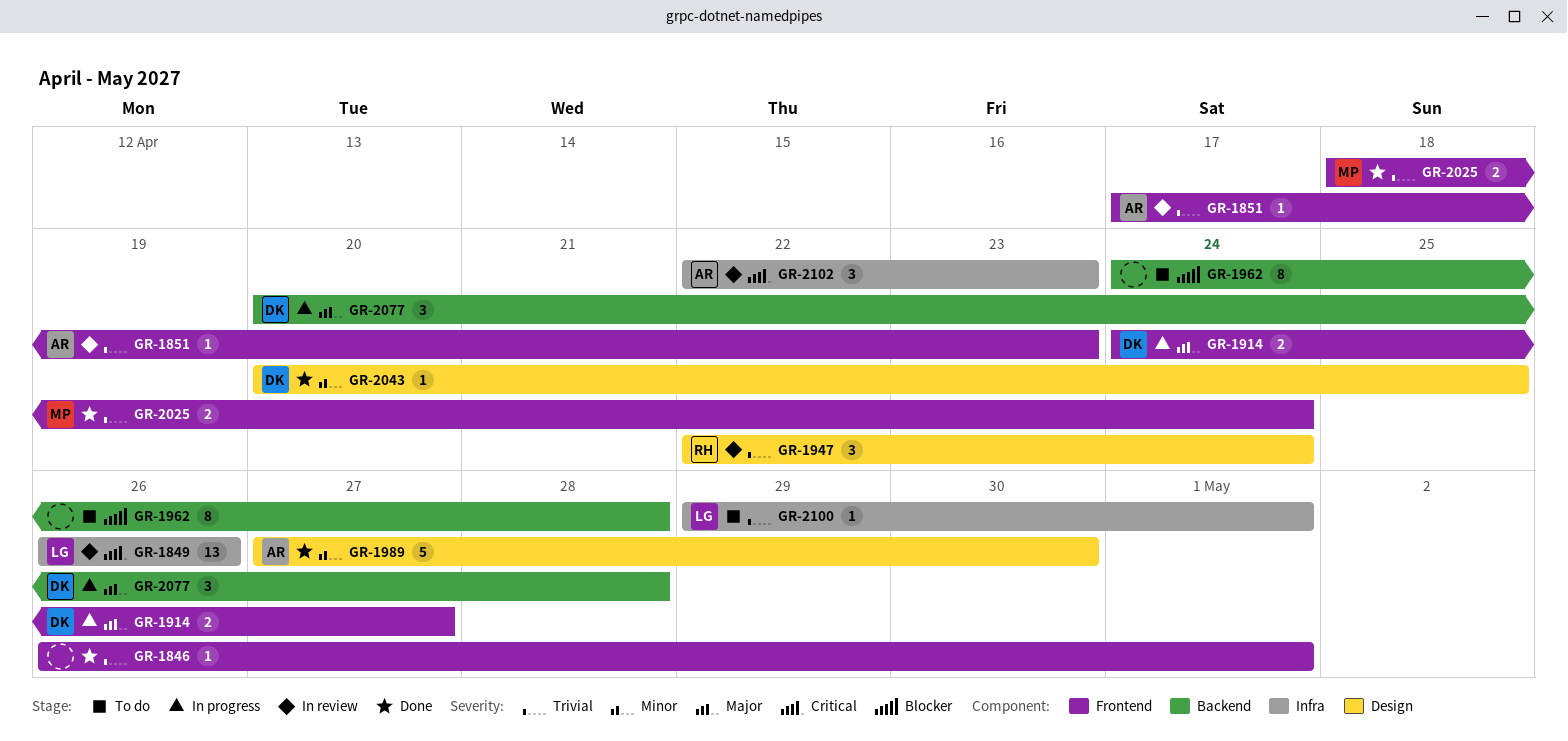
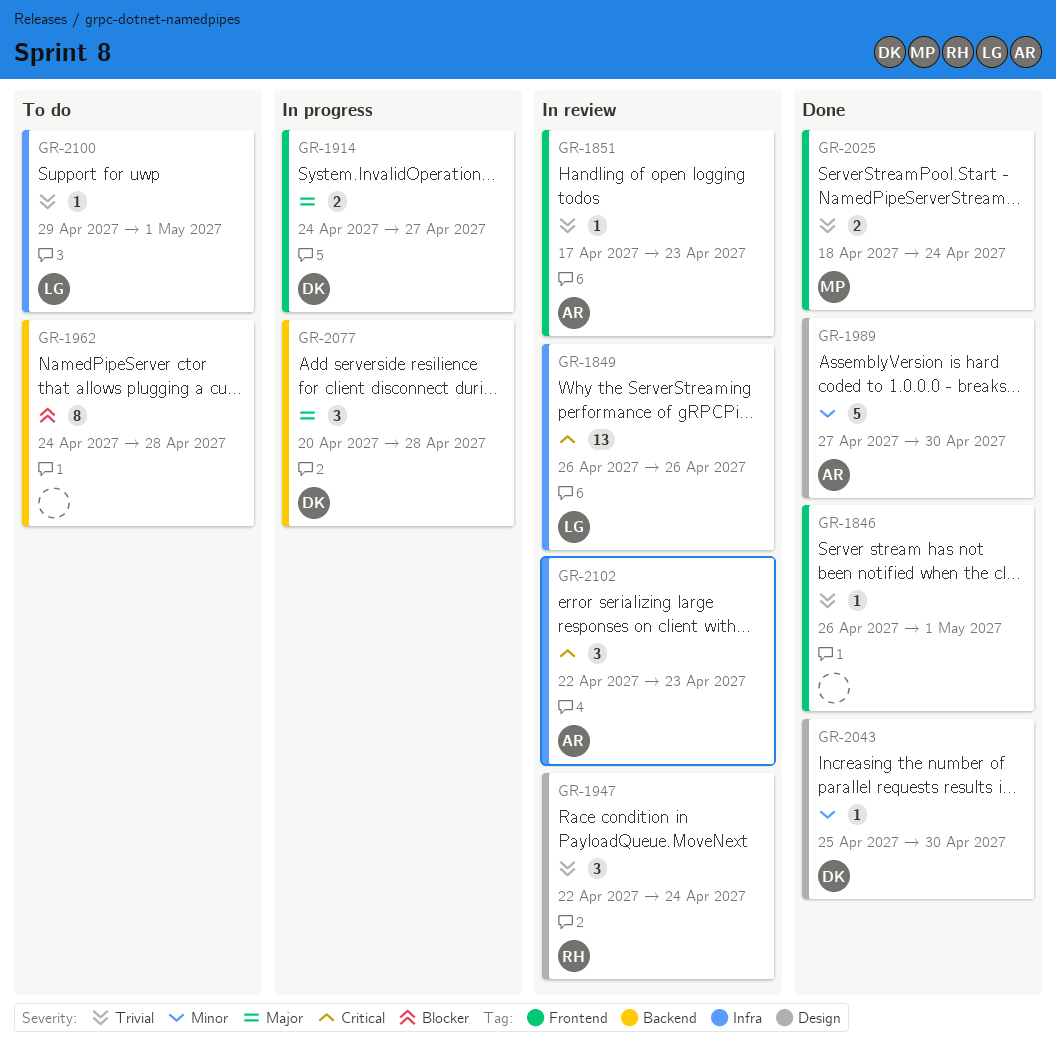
GR-2043, start: Apr 20 -> Apr 25
GR-2043, due: Apr 25 -> Apr 30

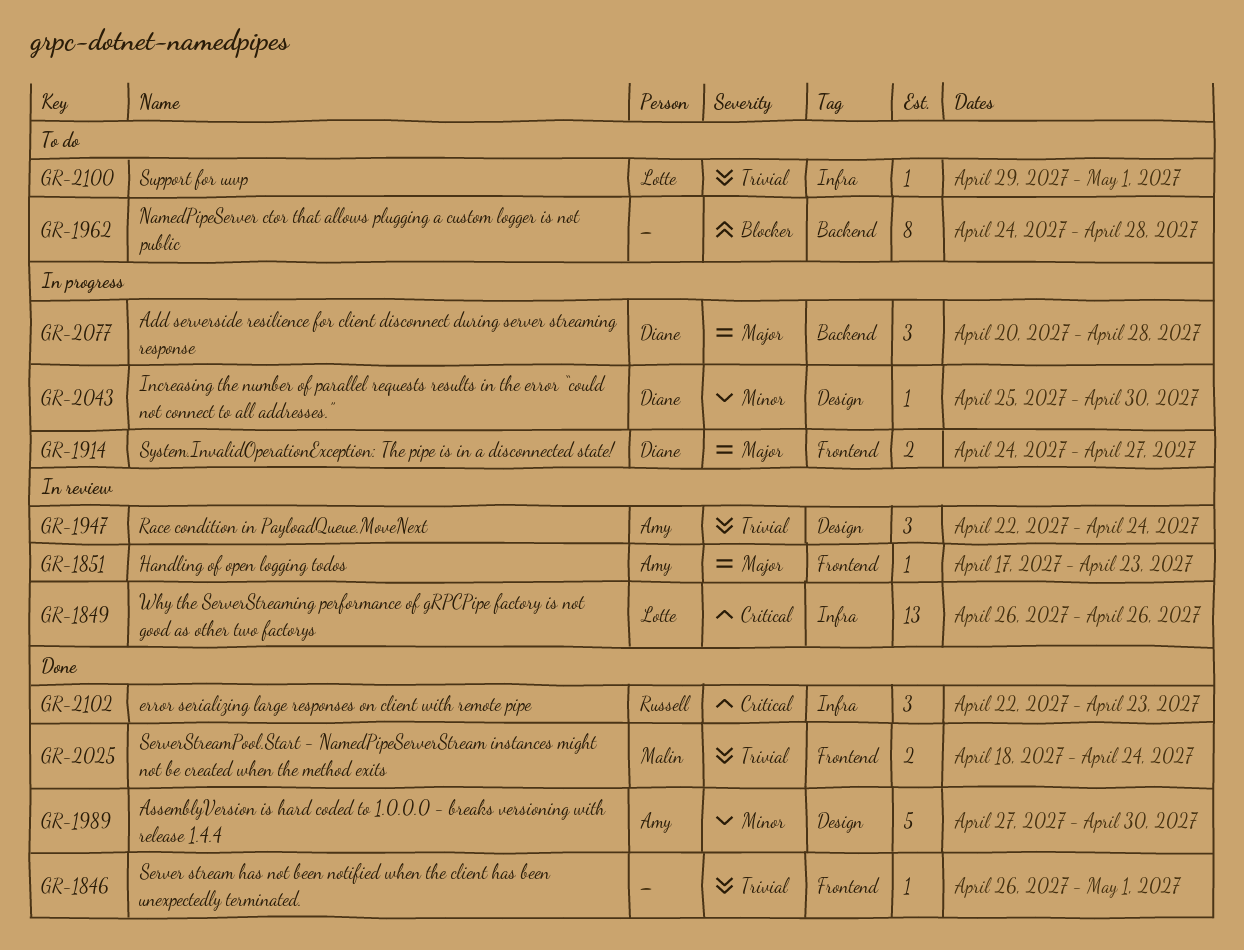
GR-1851, priority: Trivial -> Major
GR-1947, owner: Russell -> Amy
GR-2043, status: Done -> In progress
GR-2102, status: In review -> Done
GR-2102, owner: Amy -> Russell

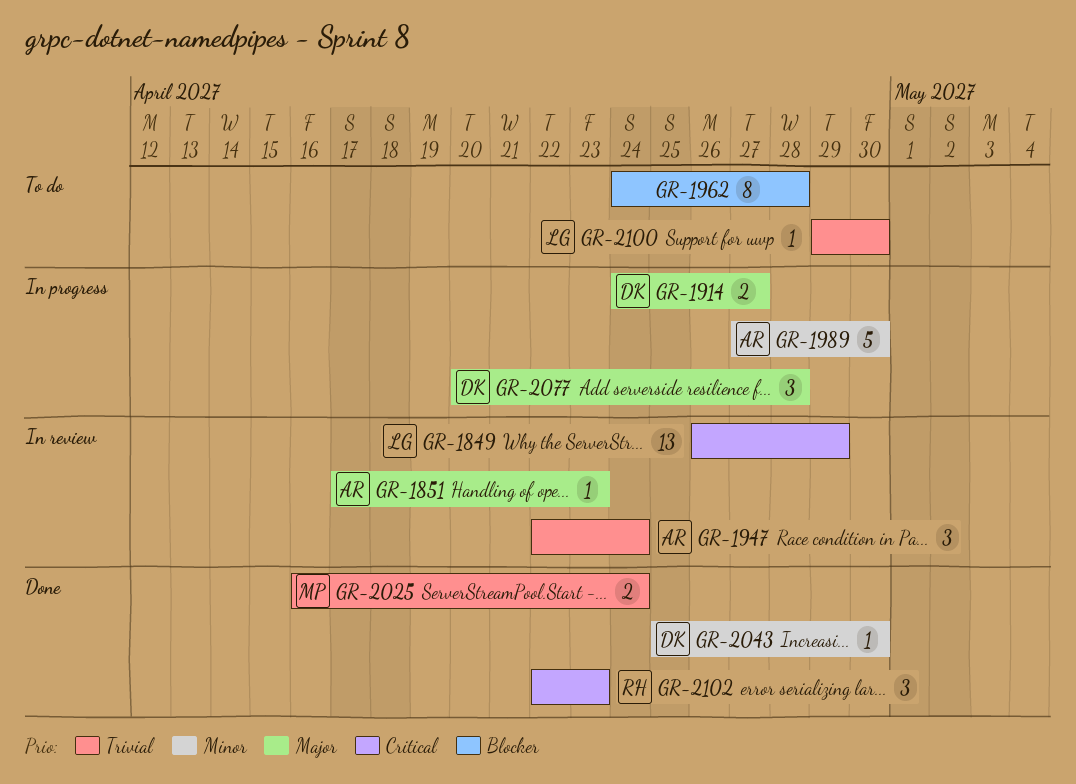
GR-1846: present -> none
GR-1849, due: Apr 26 -> Apr 29
GR-1989, status: Done -> In progress
GR-2025, start: Apr 18 -> Apr 16
GR-2043, status: In progress -> Done
GR-2100, due: May 1 -> Apr 30

